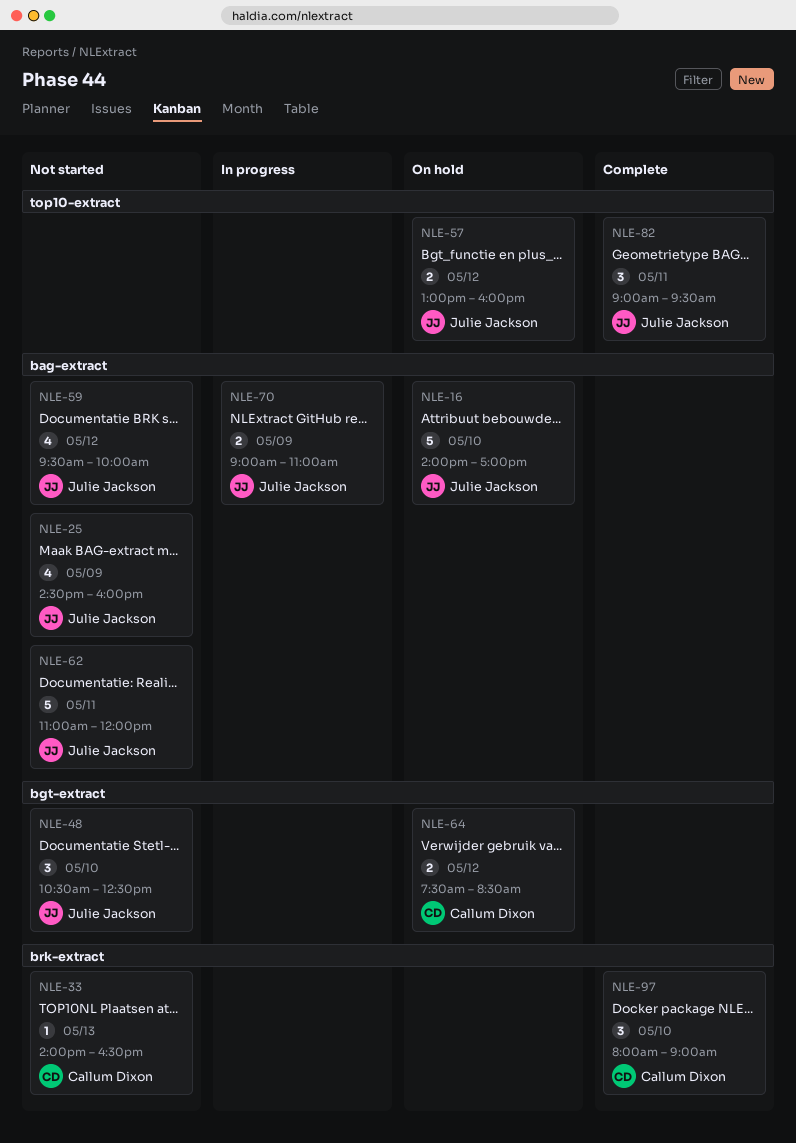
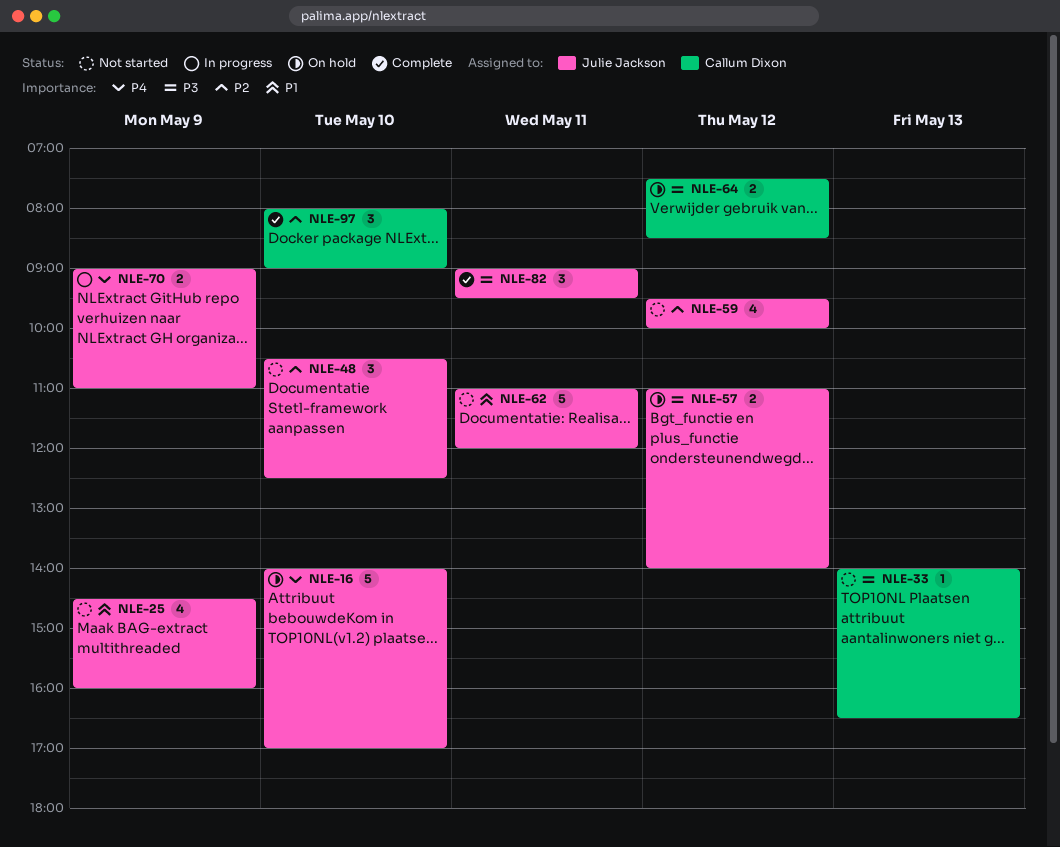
NLE-57, begins: 13:00 -> 11:00
NLE-57, ends: 16:00 -> 14:00

